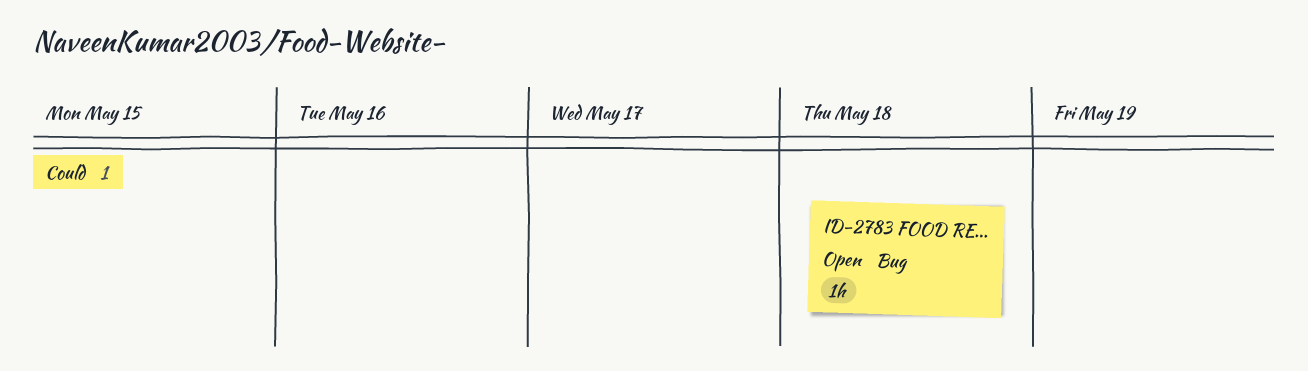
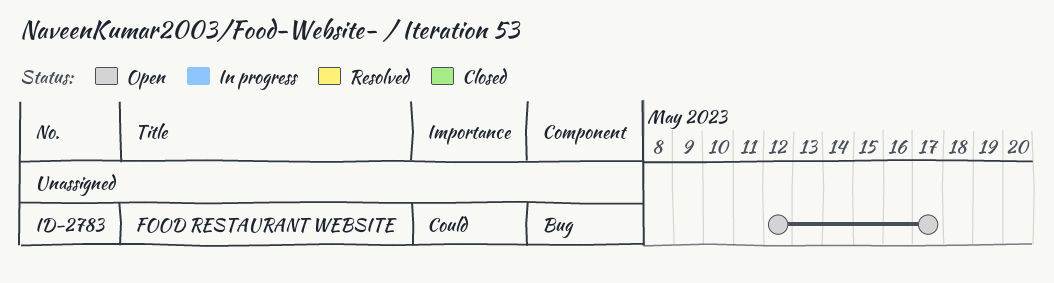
ID-2783, due: May 18 -> May 17

